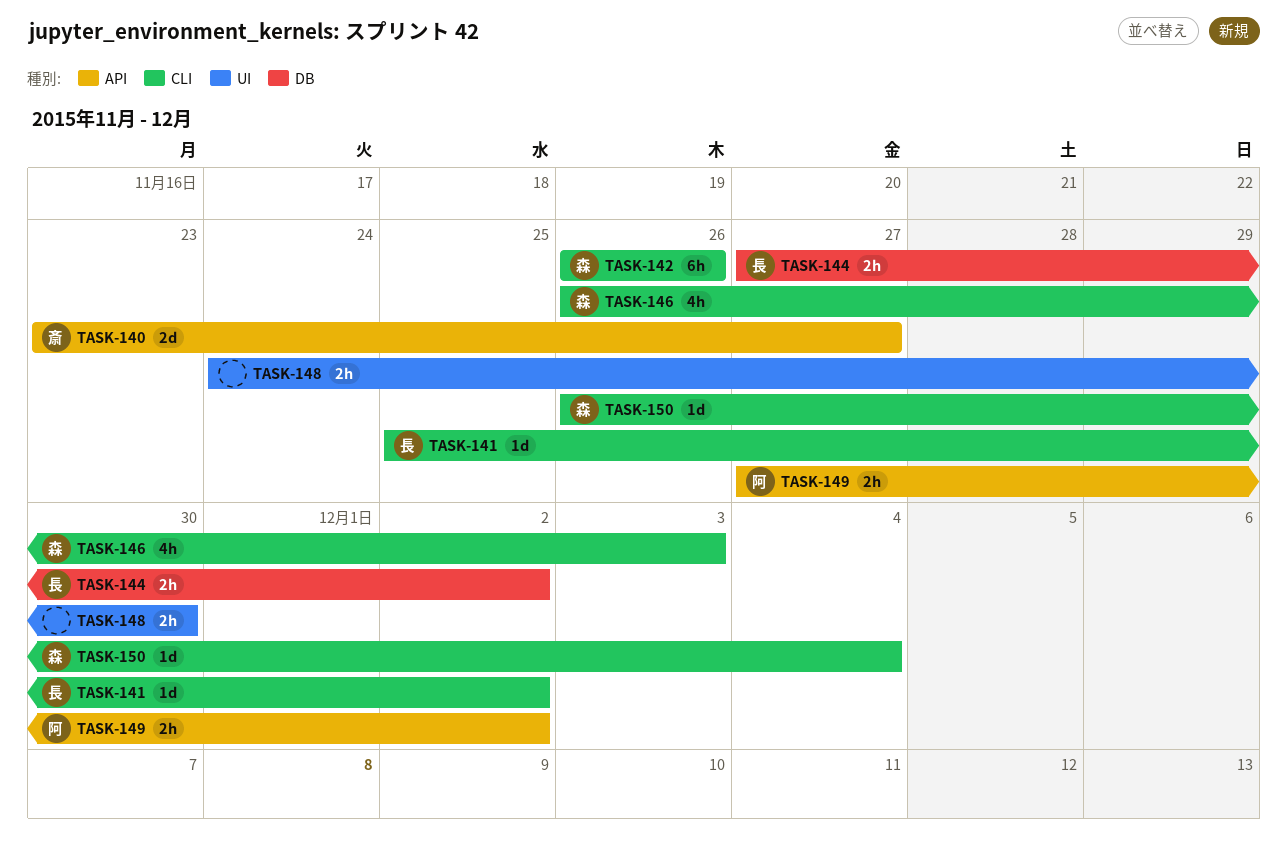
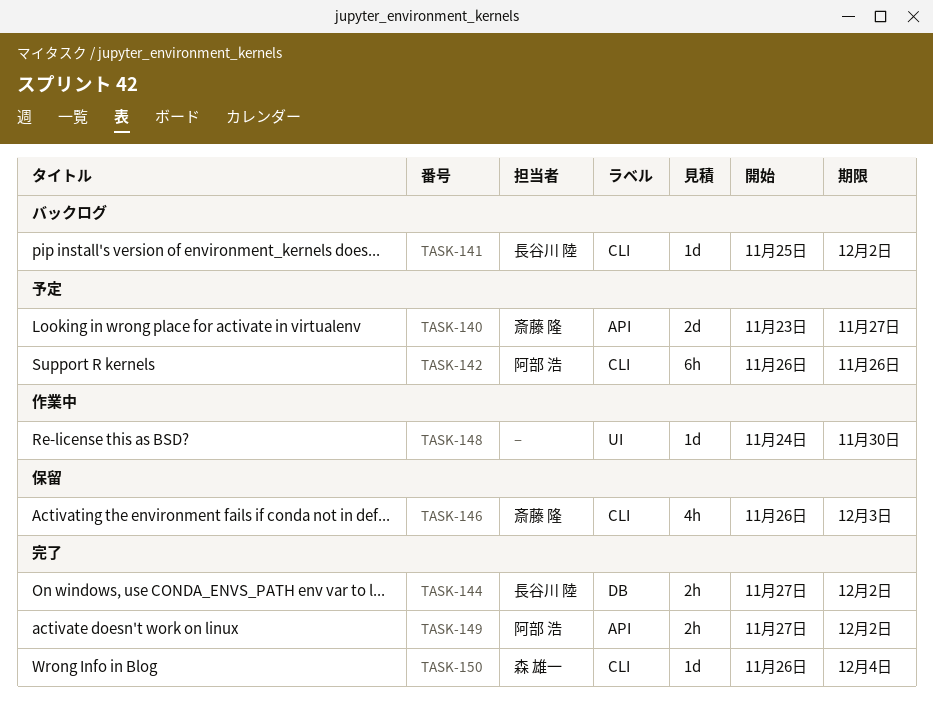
TASK-142, owner: 森 雄一 -> 阿部 浩
TASK-146, owner: 森 雄一 -> 斎藤 隆
TASK-148, estimate: 2h -> 1d

